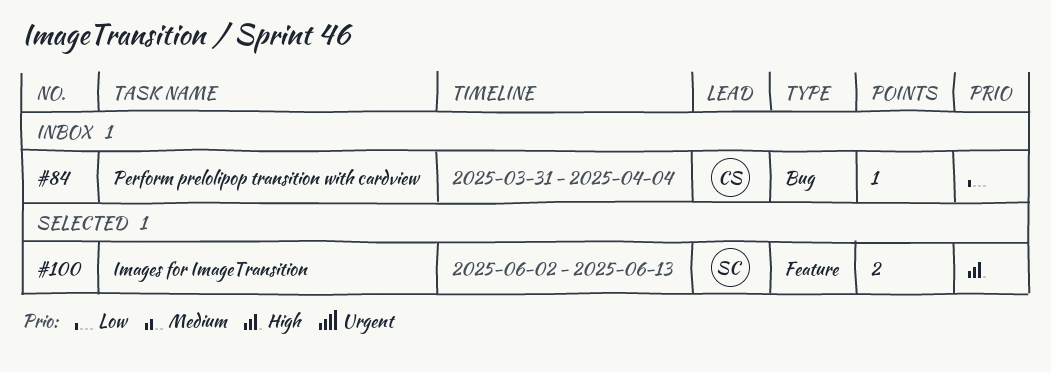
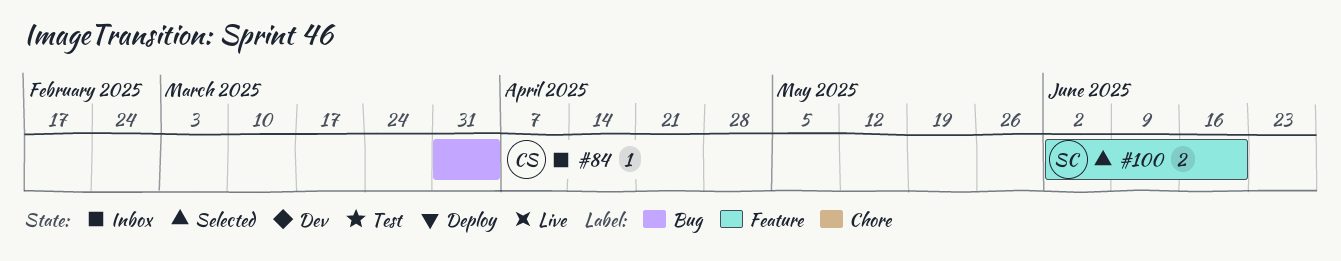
#100, due: Jun 13 -> Jun 20

